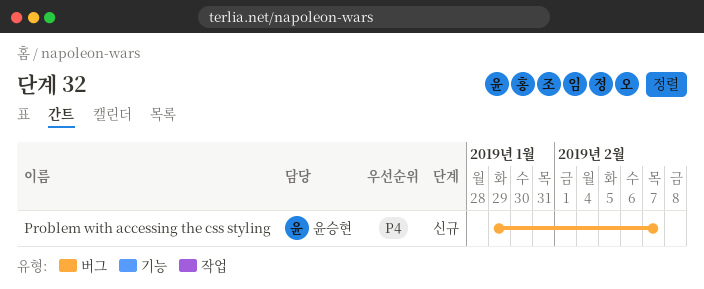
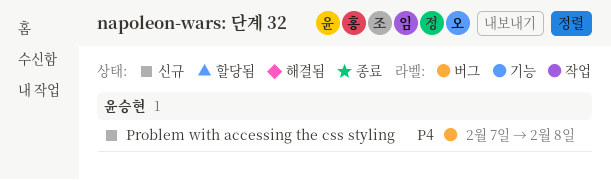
Problem with accessing the css styling, start: Jan 29 -> Feb 7
Problem with accessing the css styling, due: Feb 7 -> Feb 8

